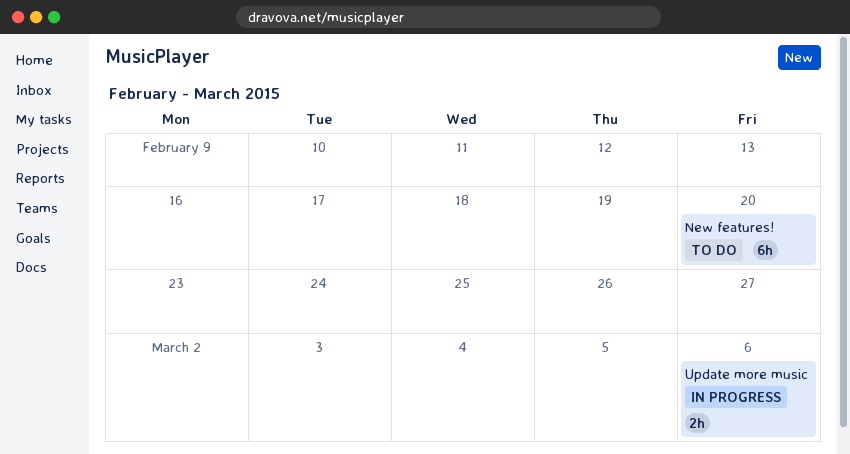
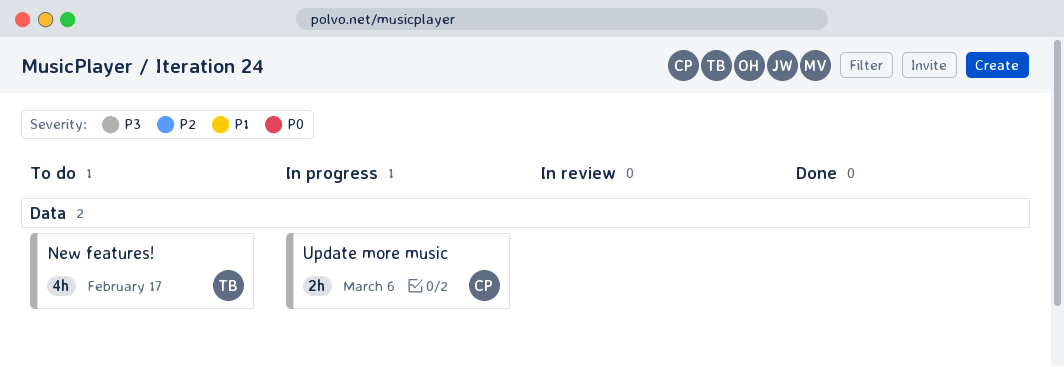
New features!, estimate: 6h -> 4h
New features!, due: Feb 20 -> Feb 17

